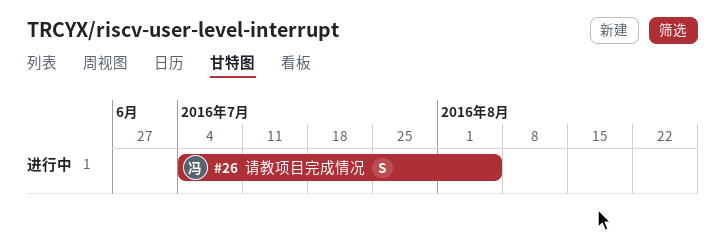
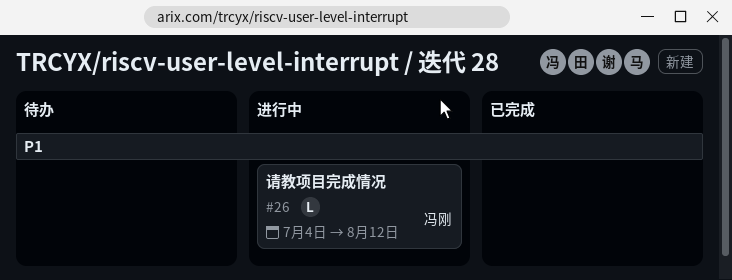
#26, estimate: S -> L
#26, due: Aug 5 -> Aug 12

